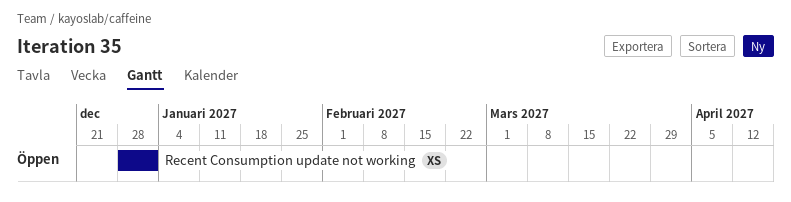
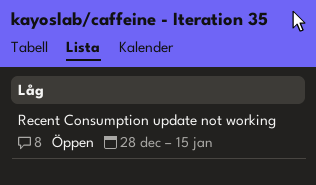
Recent Consumption update not working, due: Jan 1 -> Jan 15

